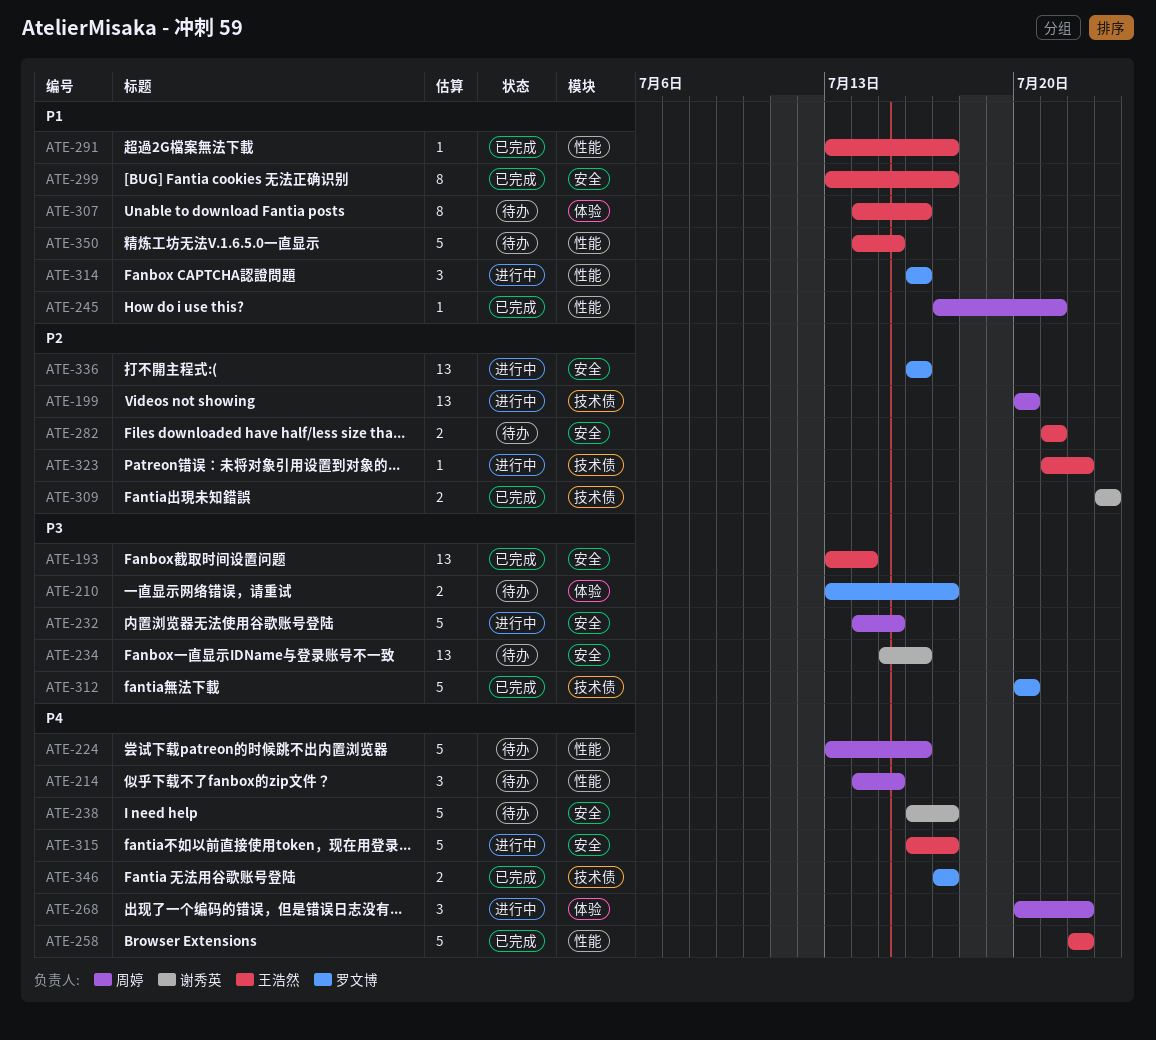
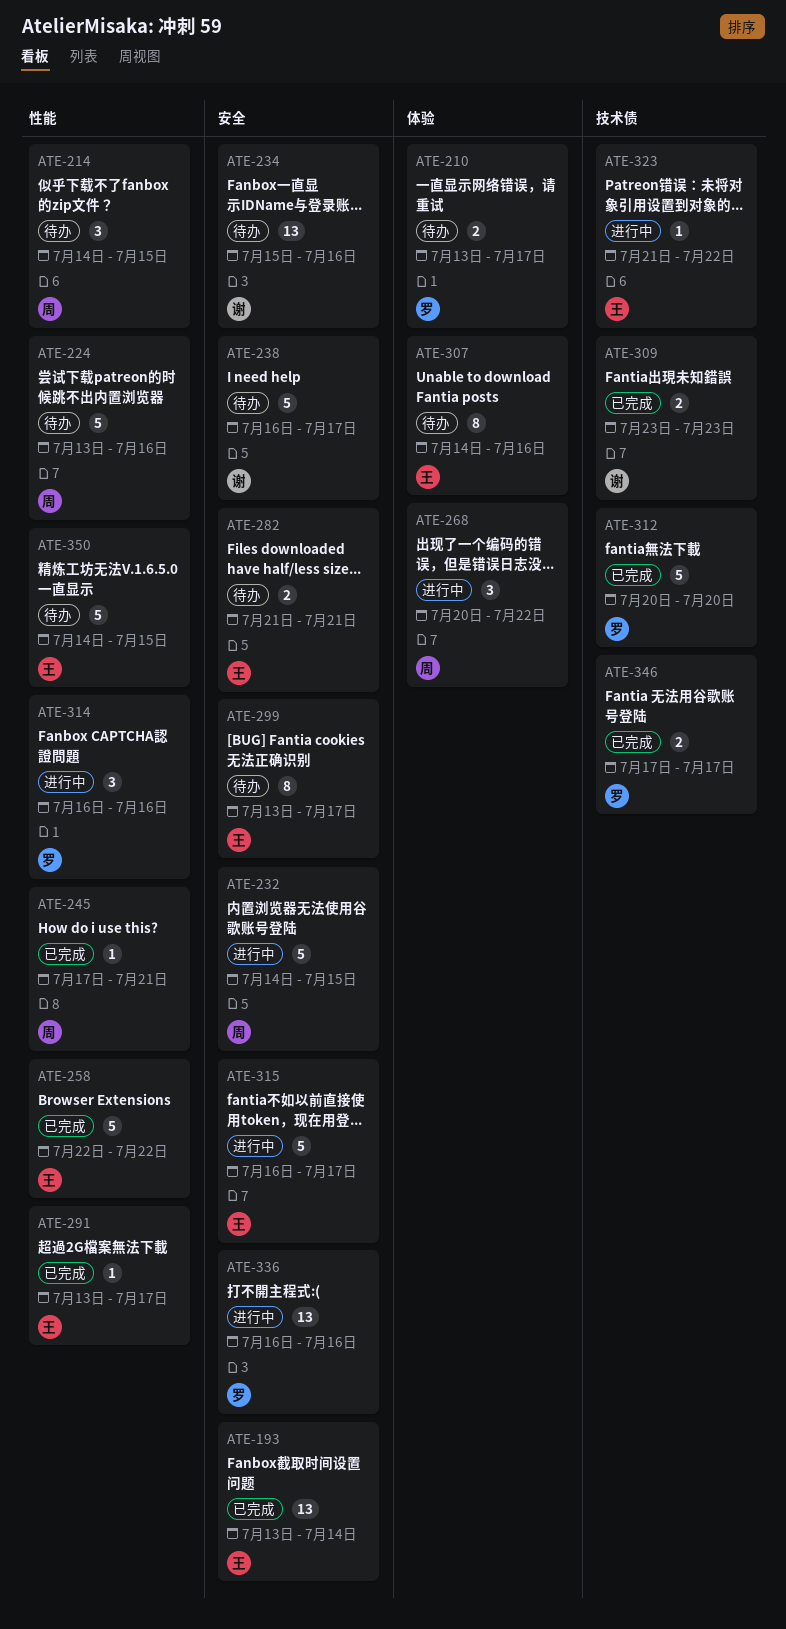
ATE-199: present -> none
ATE-299, status: 已完成 -> 待办

